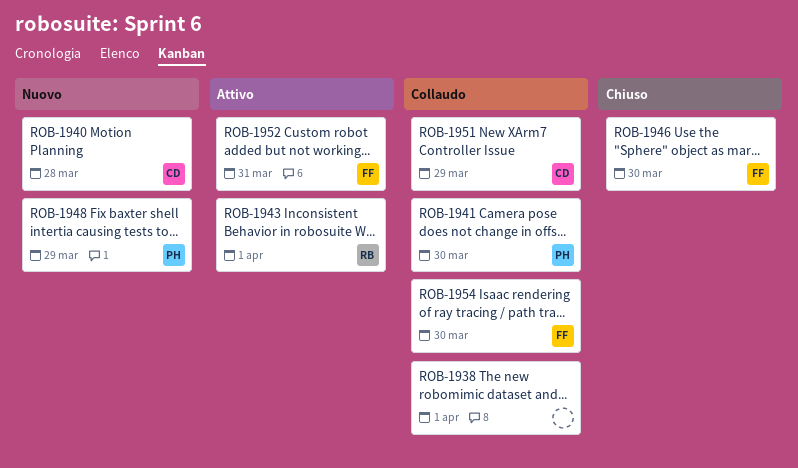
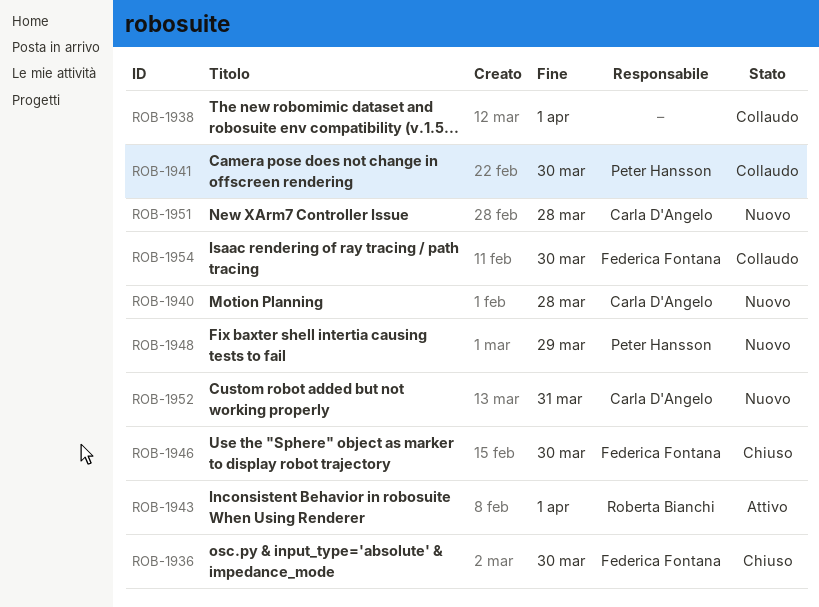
ROB-1936: none -> present
ROB-1951, status: Collaudo -> Nuovo
ROB-1951, due: Mar 29 -> Mar 28
ROB-1952, status: Attivo -> Nuovo
ROB-1952, owner: Federica Fontana -> Carla D'Angelo

